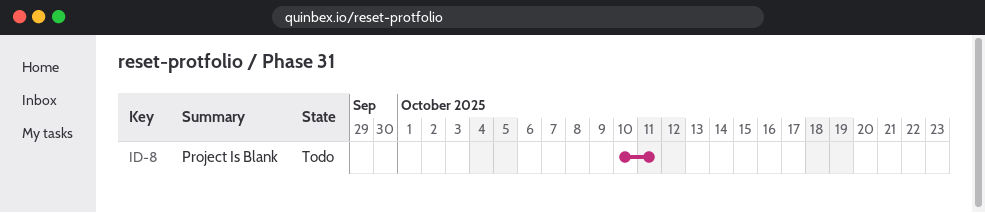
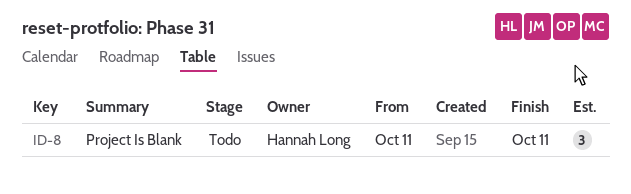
ID-8, start: Oct 10 -> Oct 11

